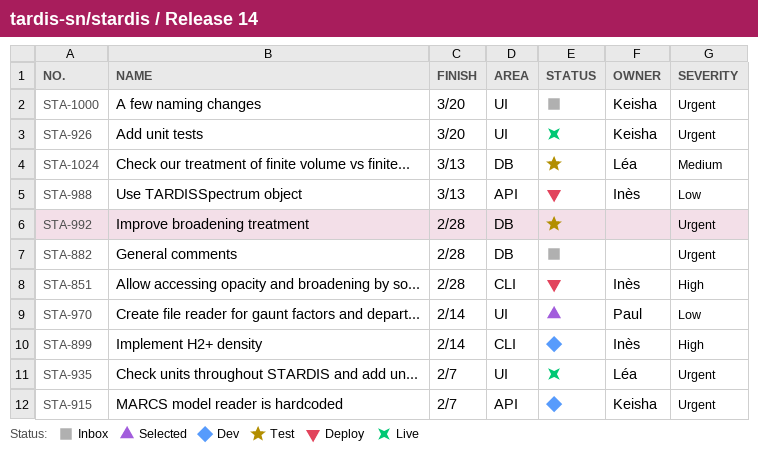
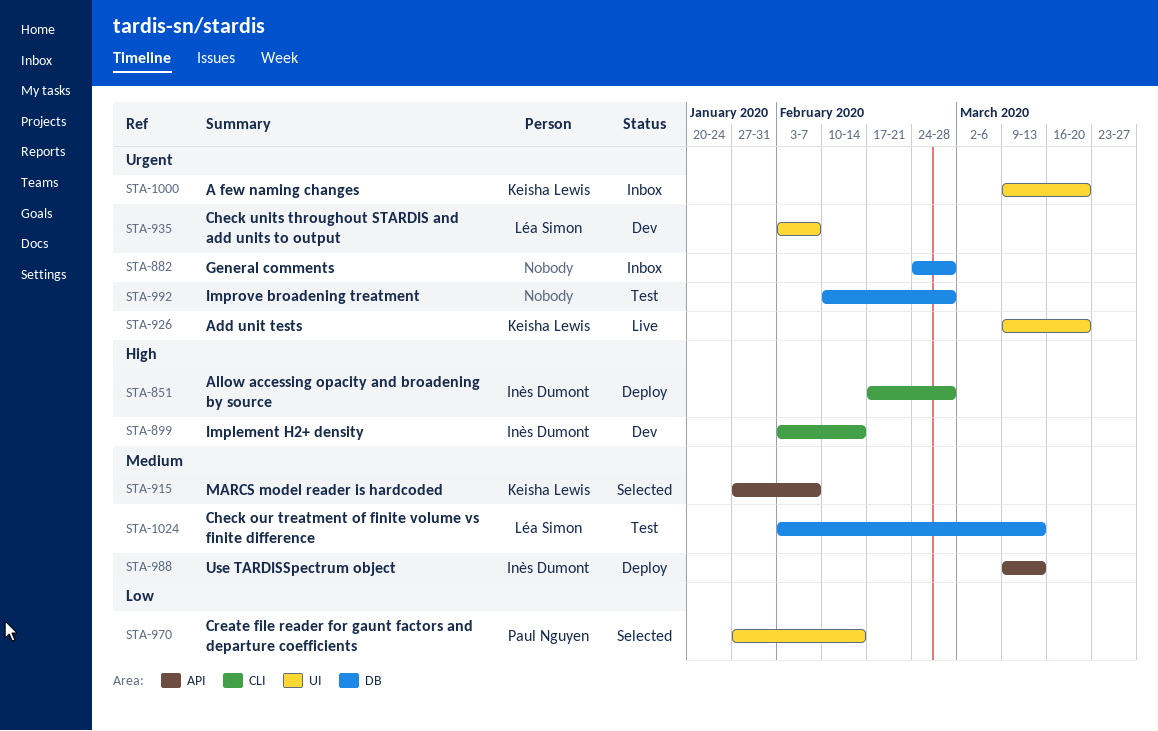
STA-915, status: Dev -> Selected
STA-915, priority: Urgent -> Medium
STA-935, status: Live -> Dev
STA-988, priority: Low -> Medium

